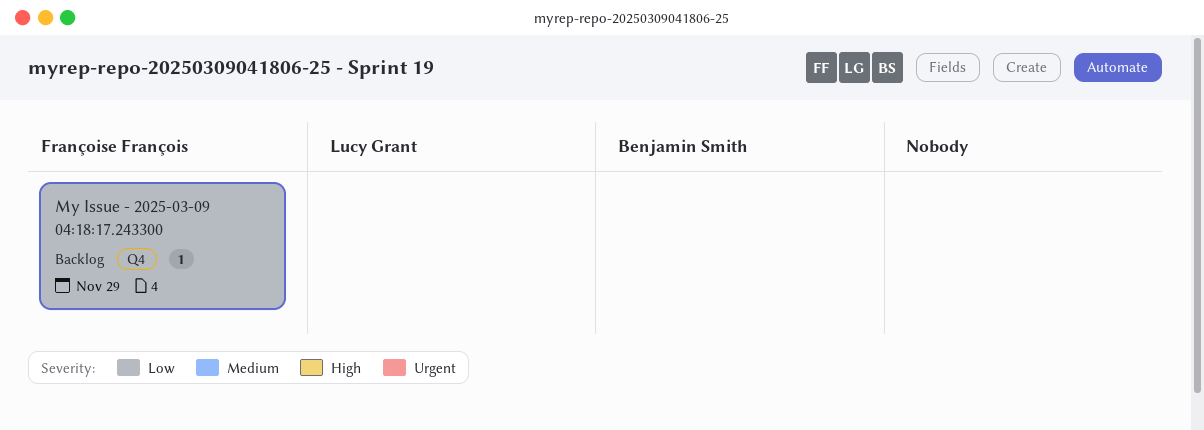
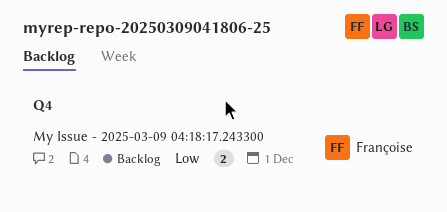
My Issue - 2025-03-09 04:18:17.243300, estimate: 1 -> 2
My Issue - 2025-03-09 04:18:17.243300, due: Nov 29 -> Dec 1

